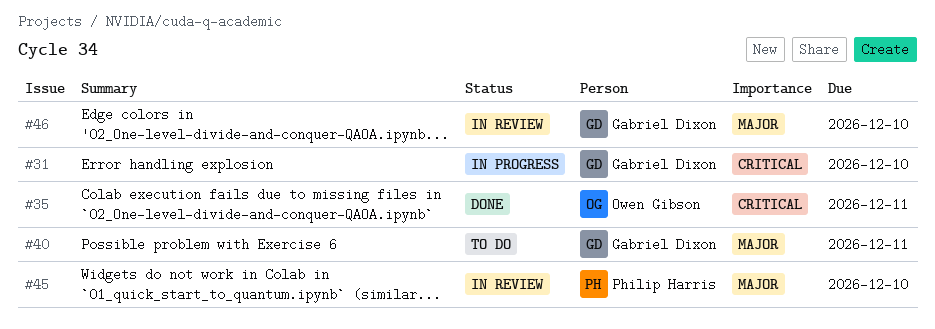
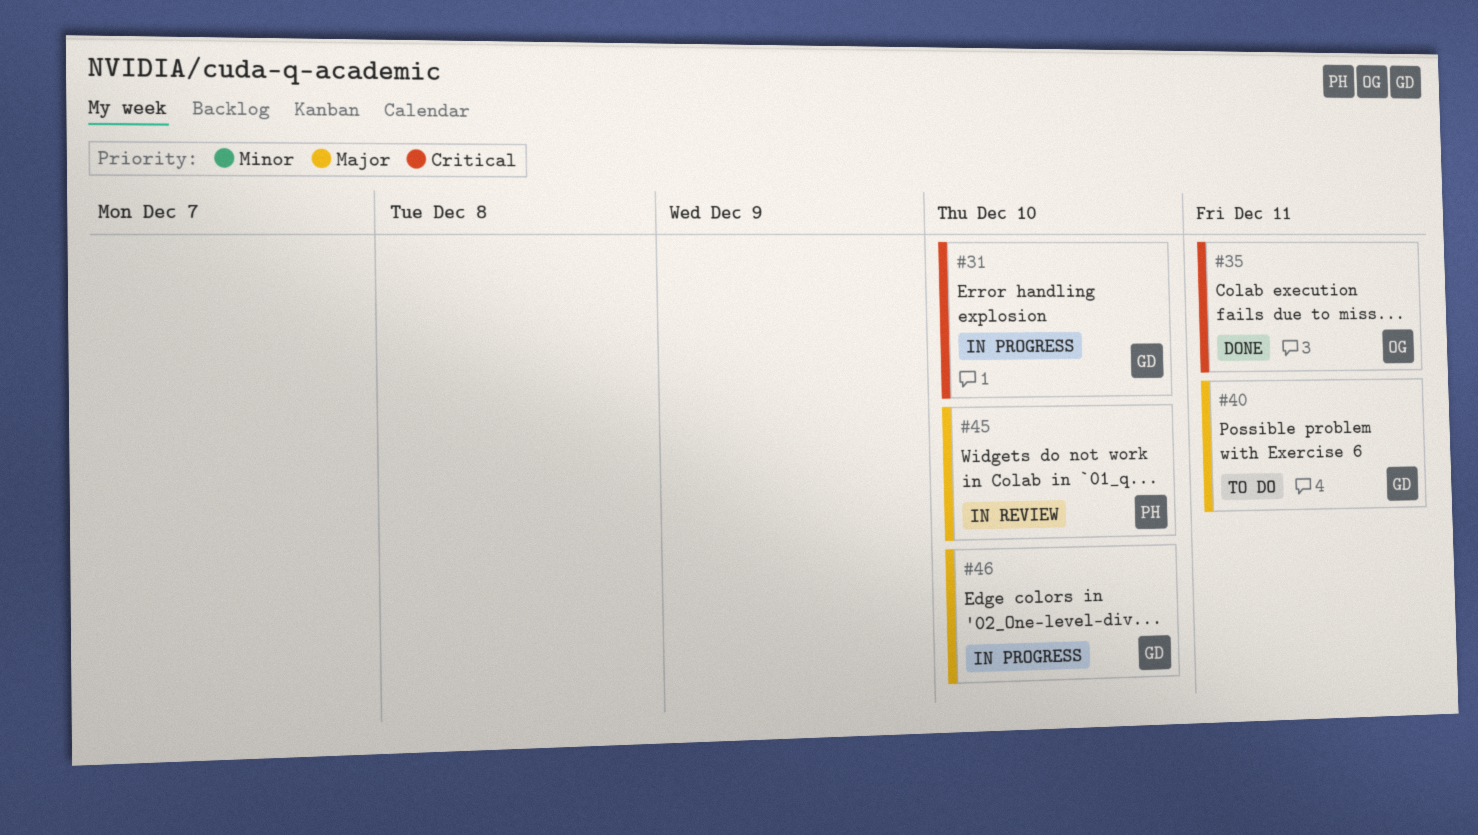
#46, status: In review -> In progress

